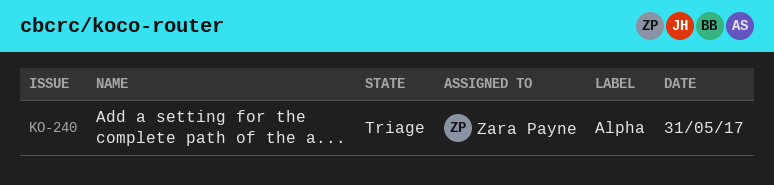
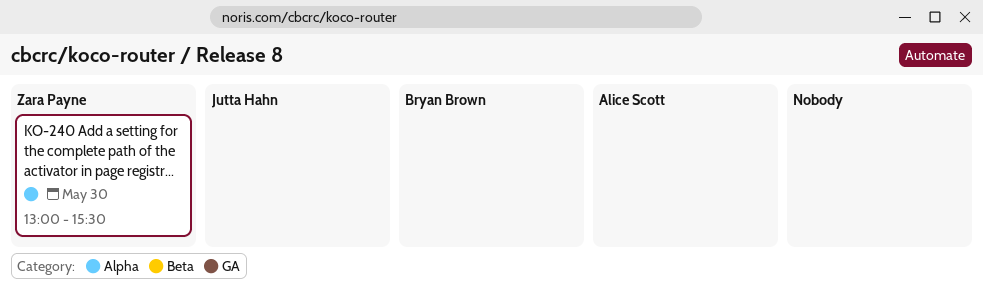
KO-240, day: May 31 -> May 30

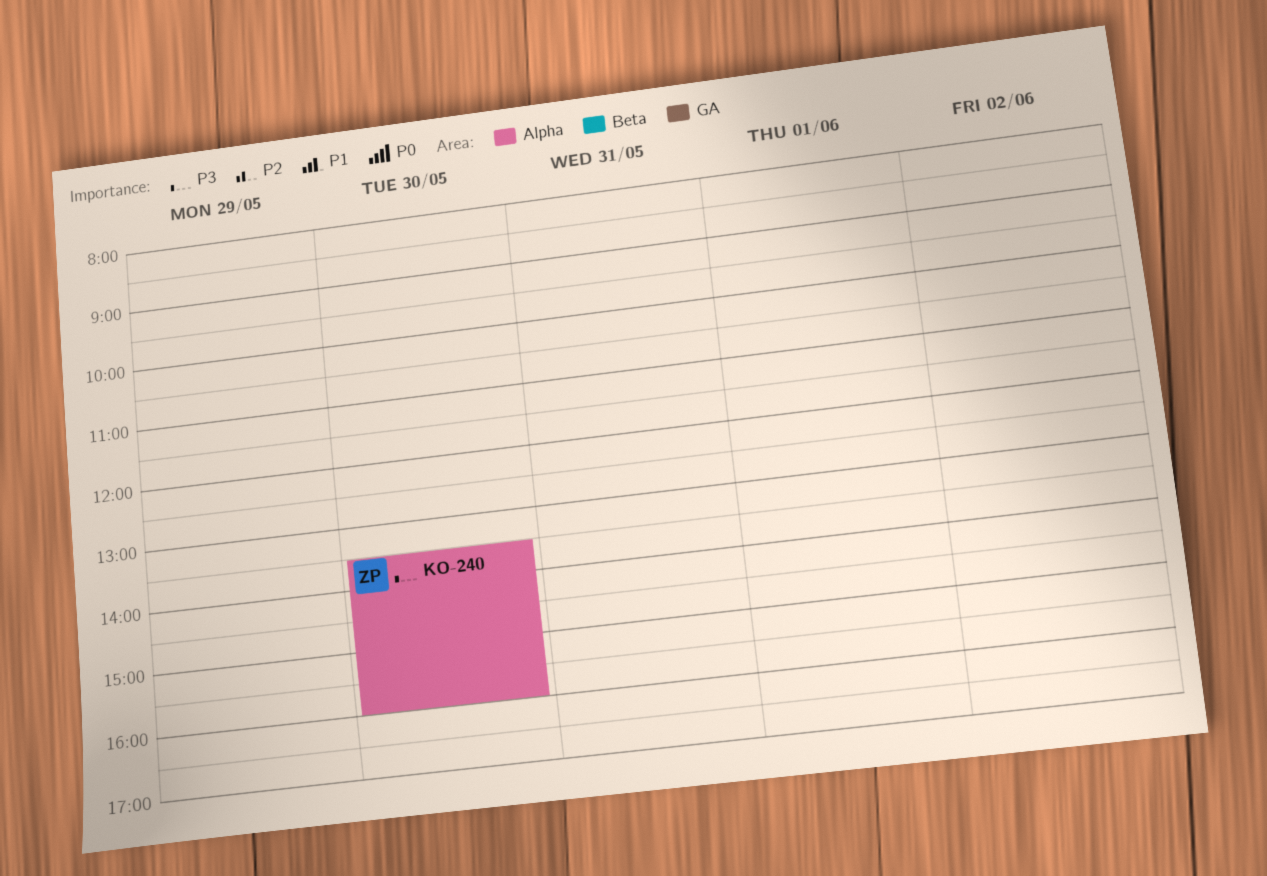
KO-240, begins: 13:00 -> 13:30
KO-240, ends: 15:30 -> 16:00

